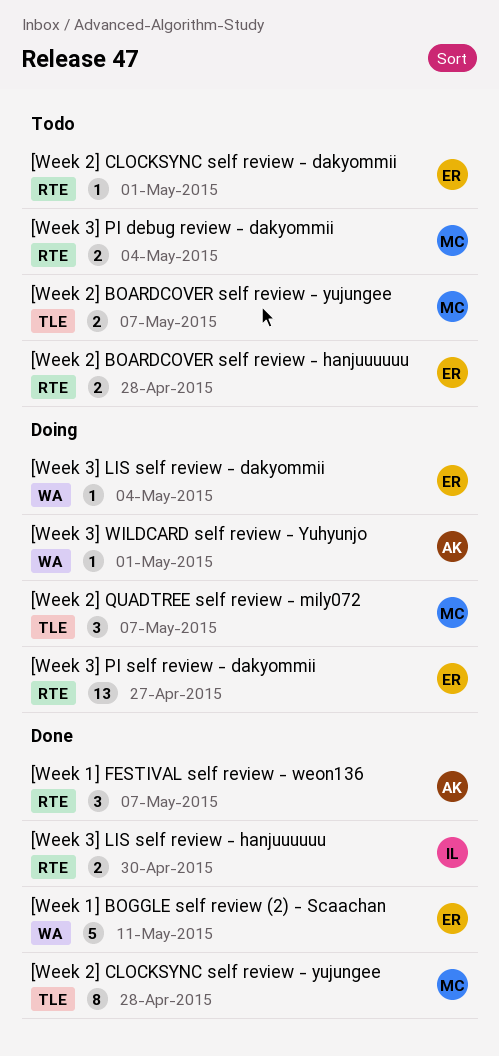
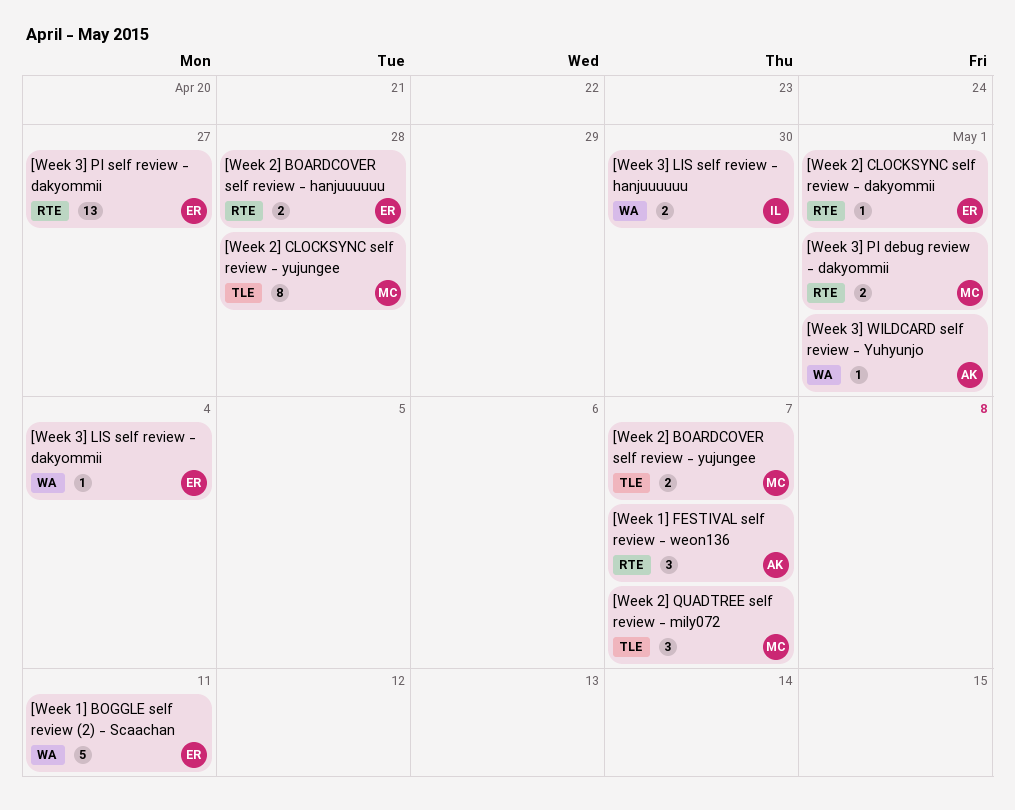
[Week 3] LIS self review - hanjuuuuuu, label: RTE -> WA
[Week 3] PI debug review - dakyommii, due: May 4 -> May 1

